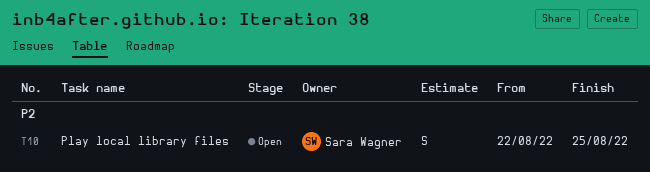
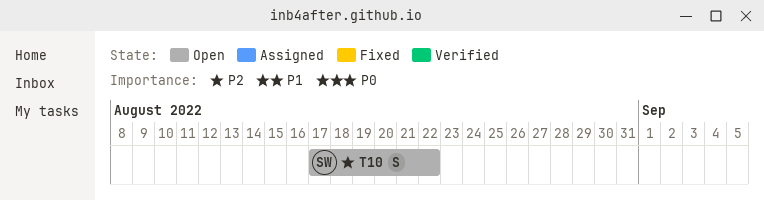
T10, start: Aug 22 -> Aug 17
T10, due: Aug 25 -> Aug 22

